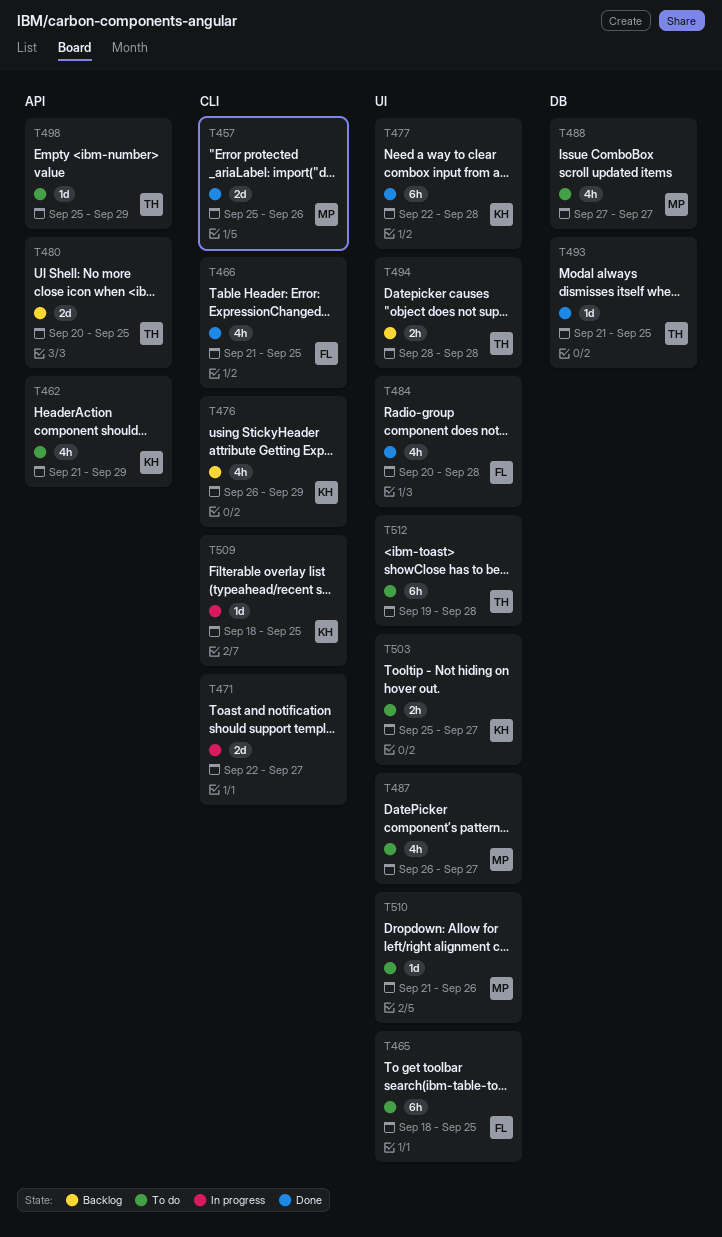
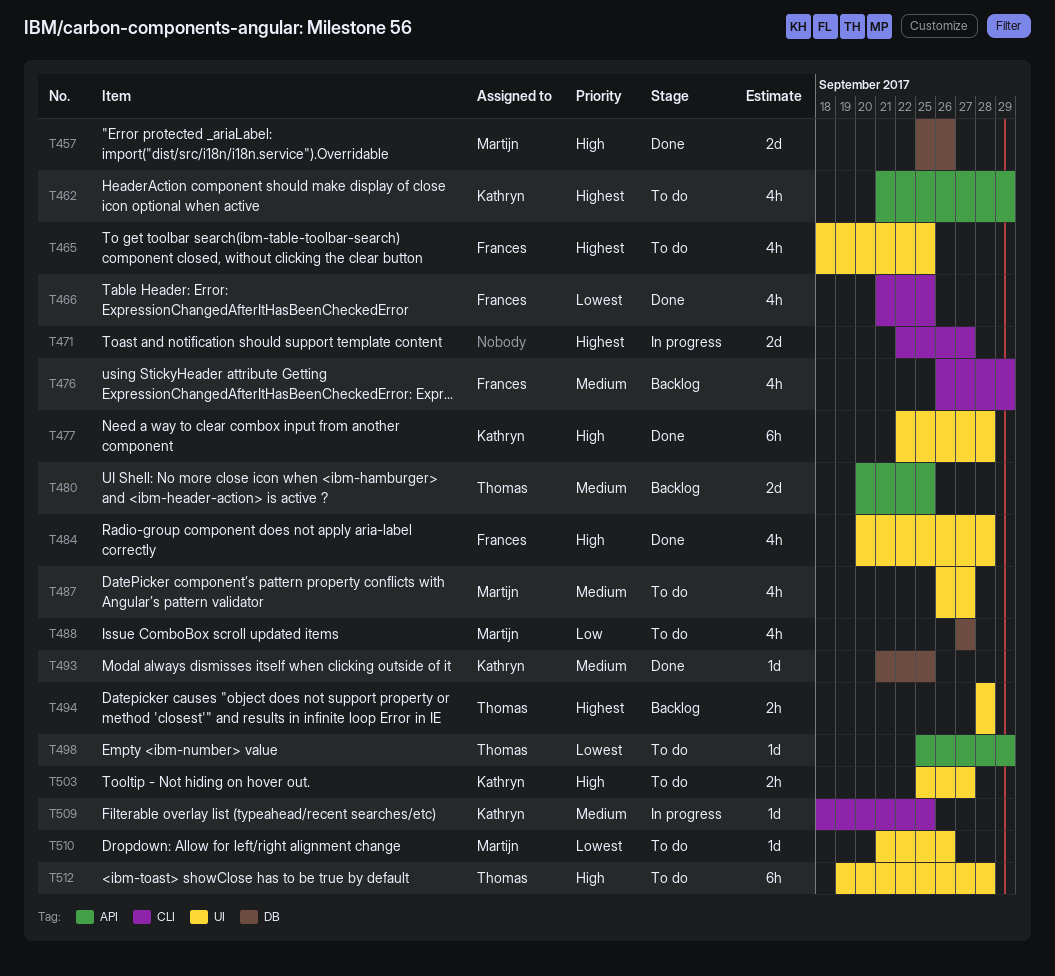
T457, label: CLI -> DB
T465, estimate: 6h -> 4h
T476, owner: Kathryn -> Frances
T493, owner: Thomas -> Kathryn

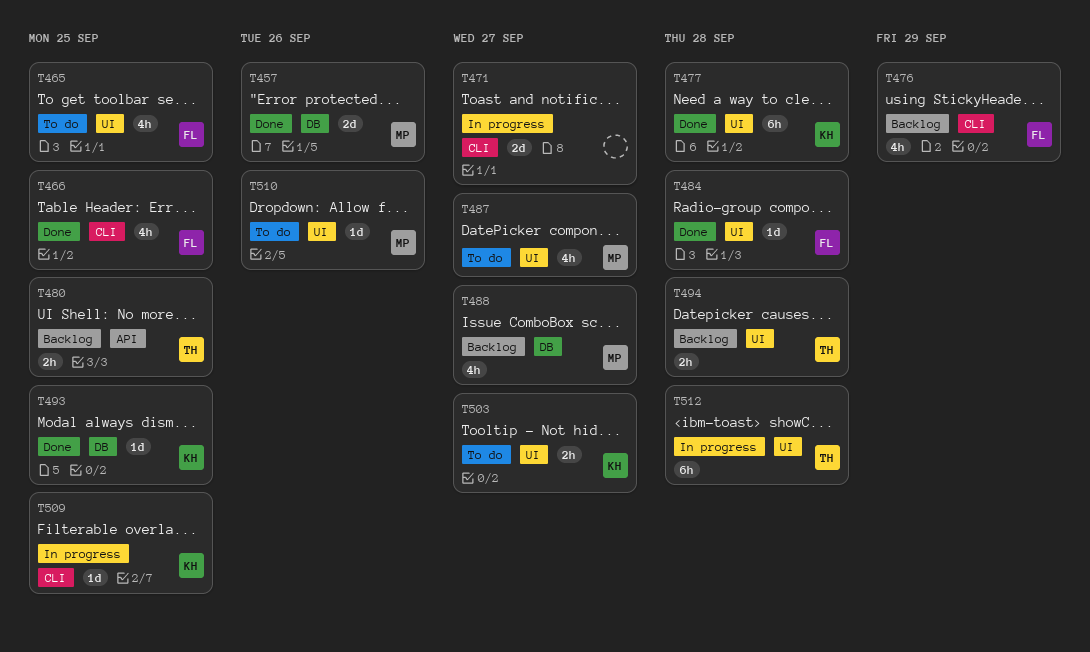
T462: present -> none
T480, estimate: 2d -> 2h
T484, estimate: 4h -> 1d
T488, status: To do -> Backlog
T498: present -> none
T512, status: To do -> In progress

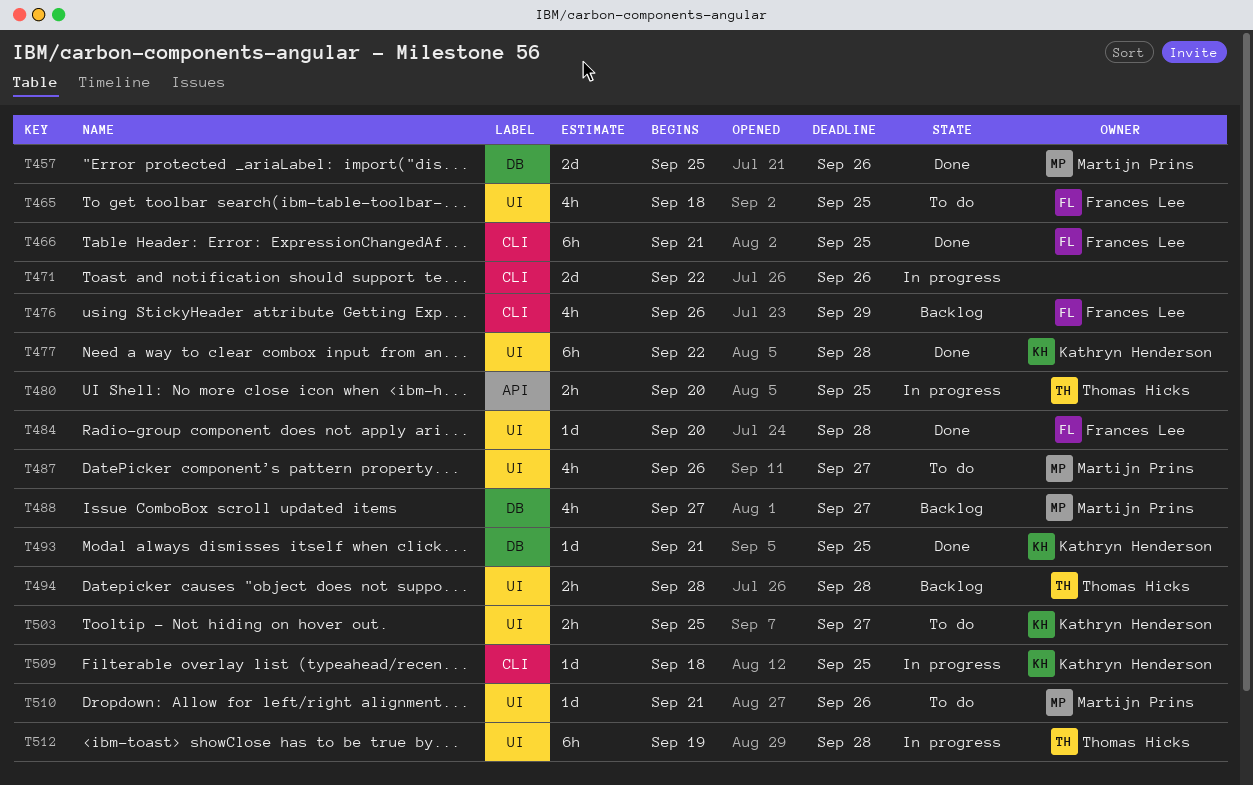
T466, estimate: 4h -> 6h
T471, due: Sep 27 -> Sep 26
T480, status: Backlog -> In progress

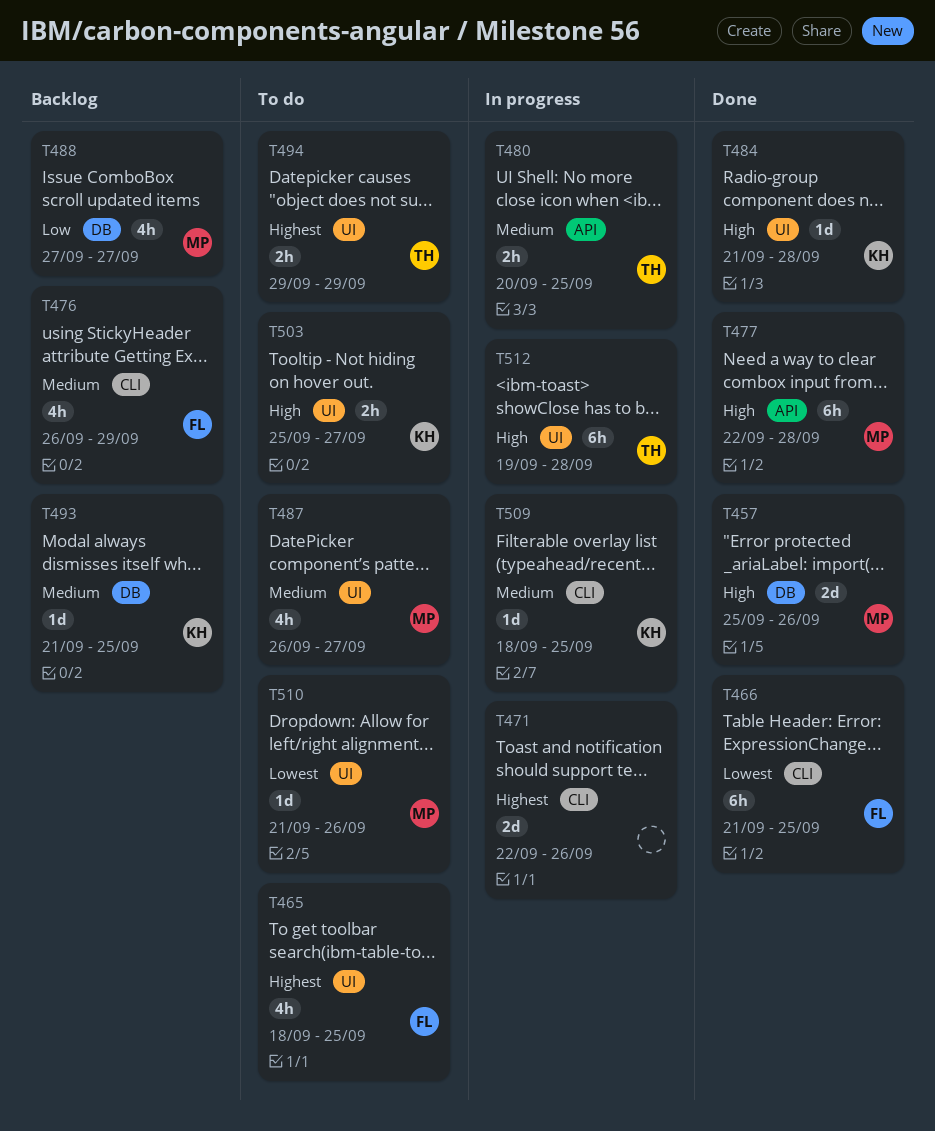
T477, owner: Kathryn Henderson -> Martijn Prins
T477, label: UI -> API
T484, owner: Frances Lee -> Kathryn Henderson
T484, start: Sep 20 -> Sep 21
T493, status: Done -> Backlog
T494, status: Backlog -> To do
T494, start: Sep 28 -> Sep 29
T494, due: Sep 28 -> Sep 29

